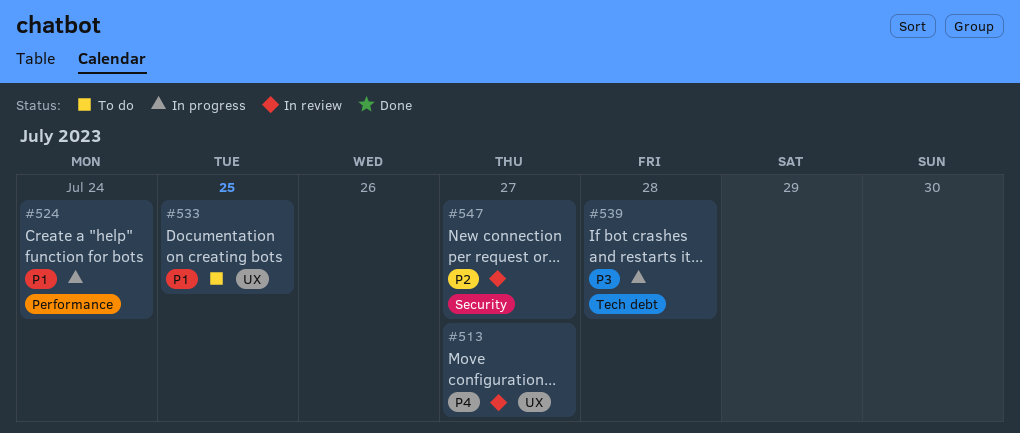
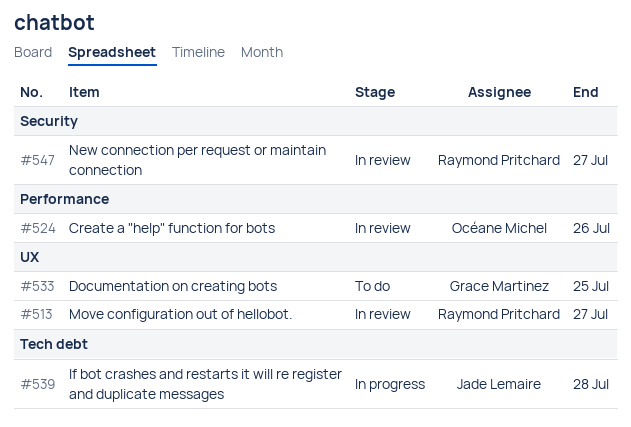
#524, status: In progress -> In review
#524, due: Jul 24 -> Jul 26

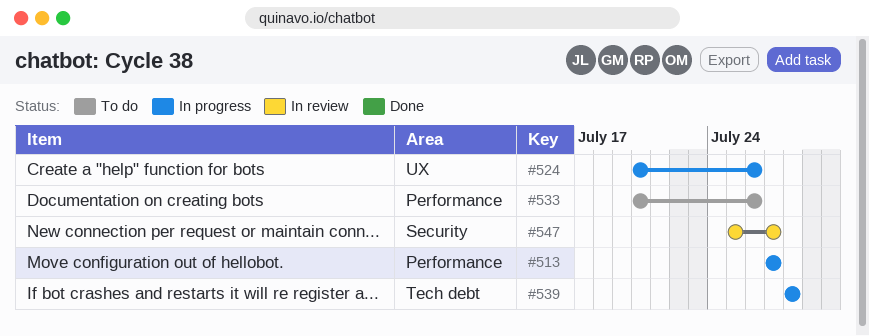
#513, status: In review -> In progress
#513, label: UX -> Performance
#524, status: In review -> In progress
#524, label: Performance -> UX
#533, label: UX -> Performance
#533, due: Jul 25 -> Jul 26

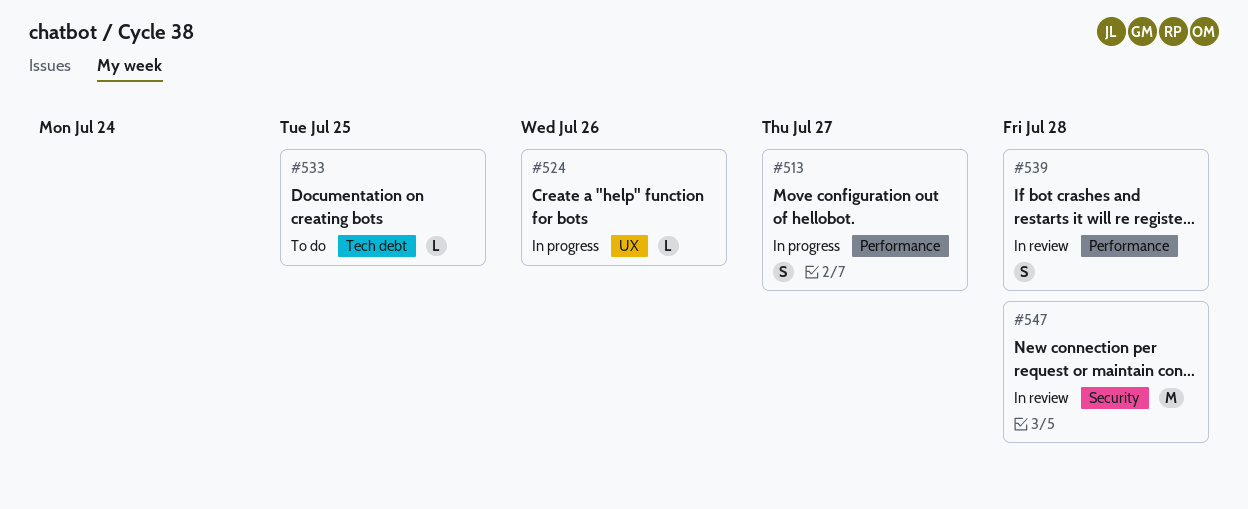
#533, label: Performance -> Tech debt
#533, due: Jul 26 -> Jul 25
#539, status: In progress -> In review
#539, label: Tech debt -> Performance
#547, due: Jul 27 -> Jul 28

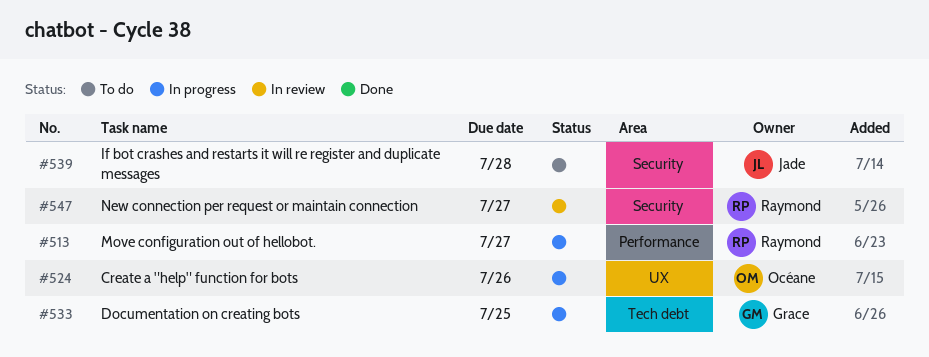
#533, status: To do -> In progress
#539, status: In review -> To do
#539, label: Performance -> Security
#547, due: Jul 28 -> Jul 27

